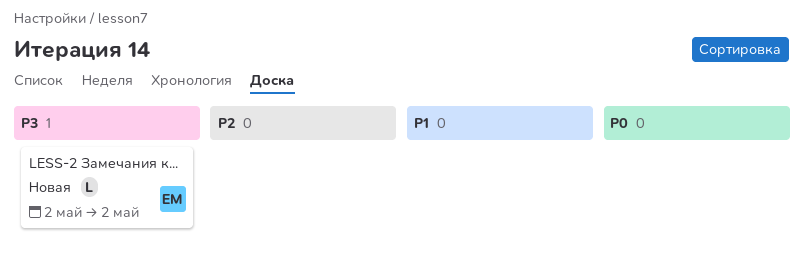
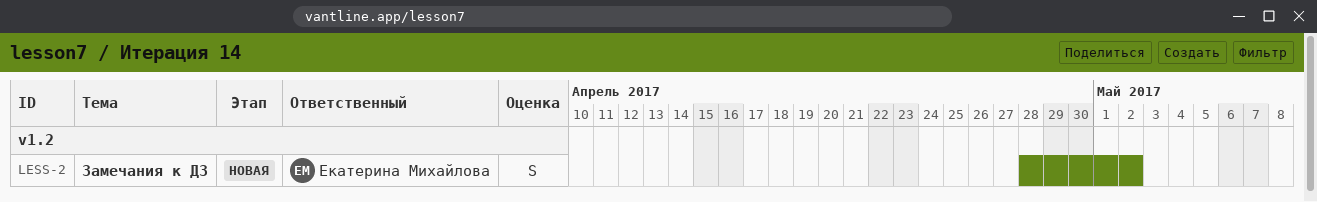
LESS-2, estimate: L -> S
LESS-2, start: May 2 -> Apr 28

